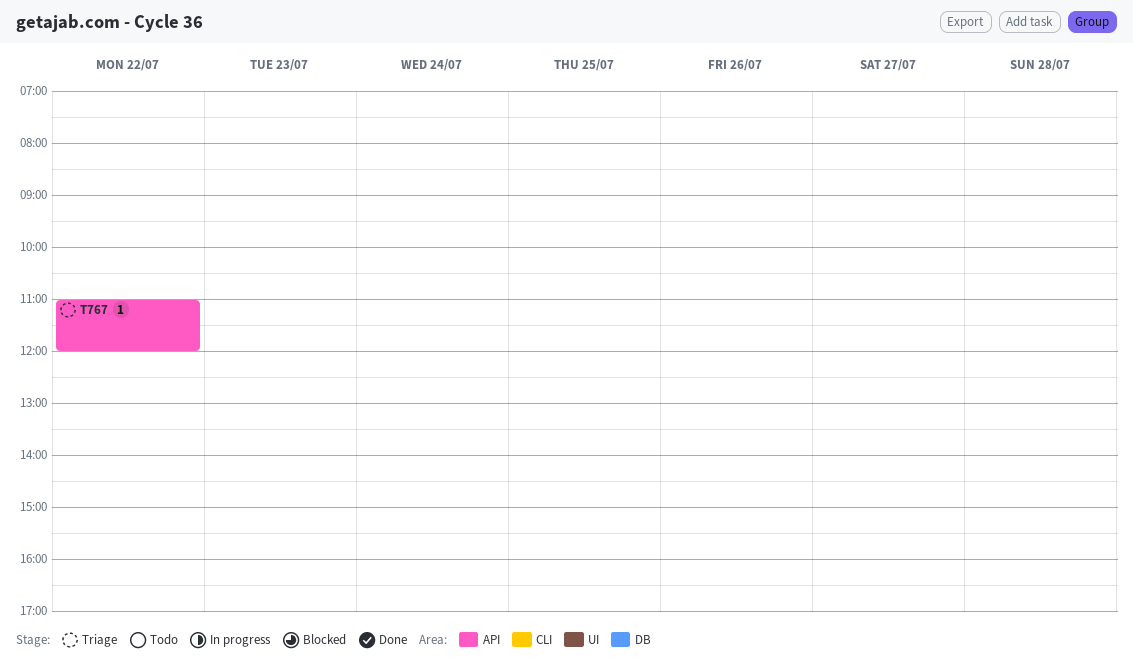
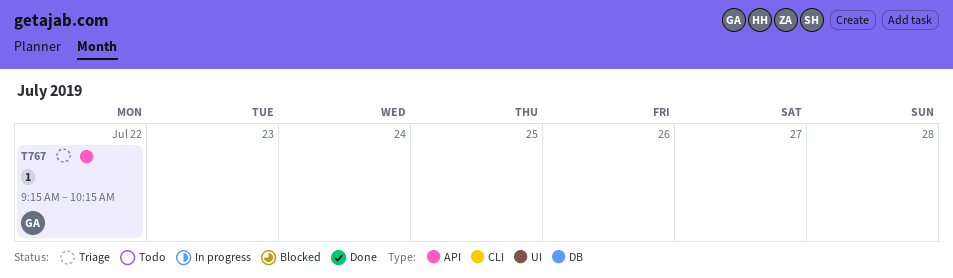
T767, begins: 11:00 -> 09:15
T767, ends: 12:00 -> 10:15

